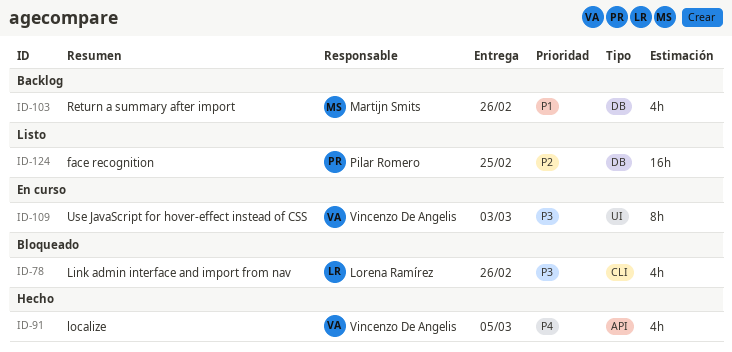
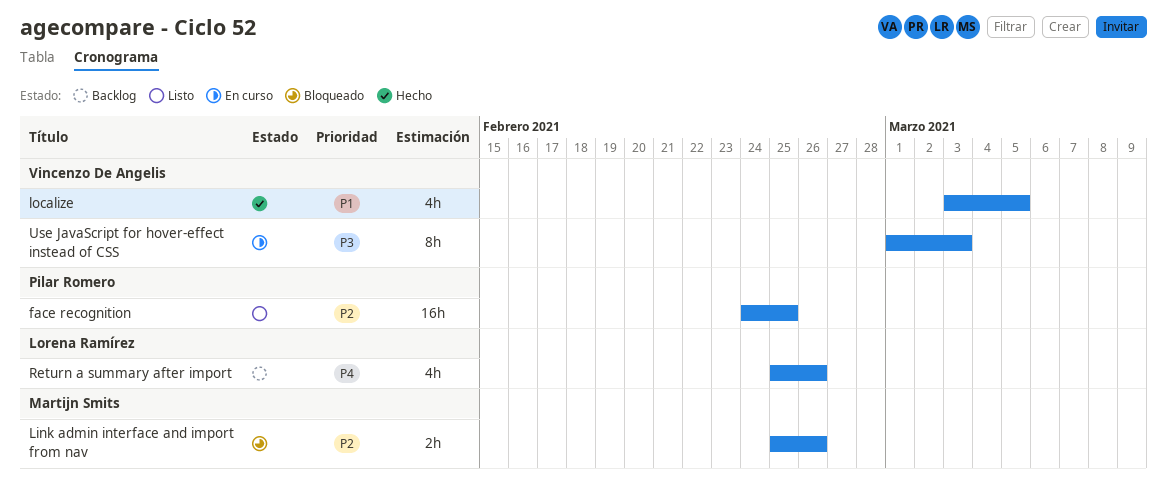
Link admin interface and import from nav, owner: Lorena Ramírez -> Martijn Smits
Link admin interface and import from nav, priority: P3 -> P2
Link admin interface and import from nav, estimate: 4h -> 2h
localize, priority: P4 -> P1
Return a summary after import, owner: Martijn Smits -> Lorena Ramírez
Return a summary after import, priority: P1 -> P4

